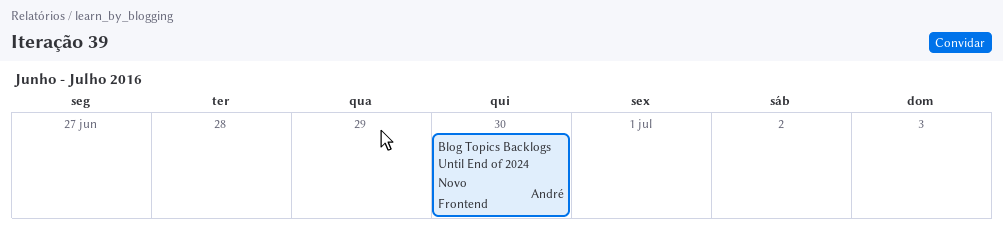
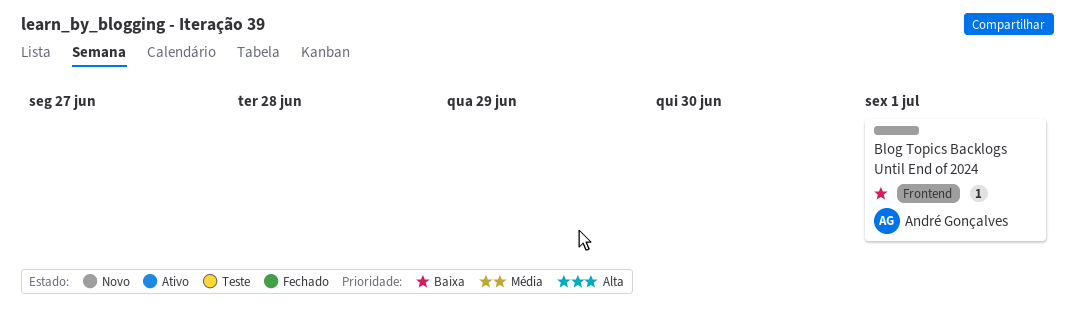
Blog Topics Backlogs Until End of 2024, due: Jun 30 -> Jul 1

